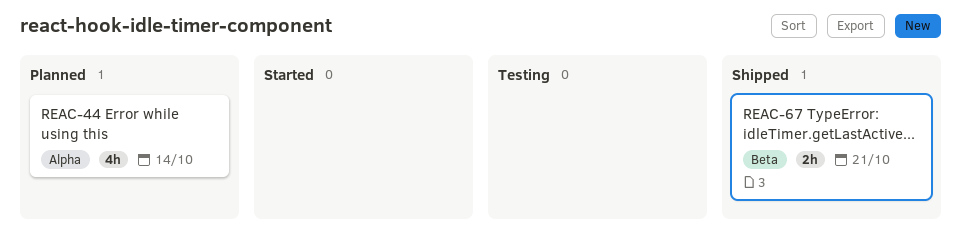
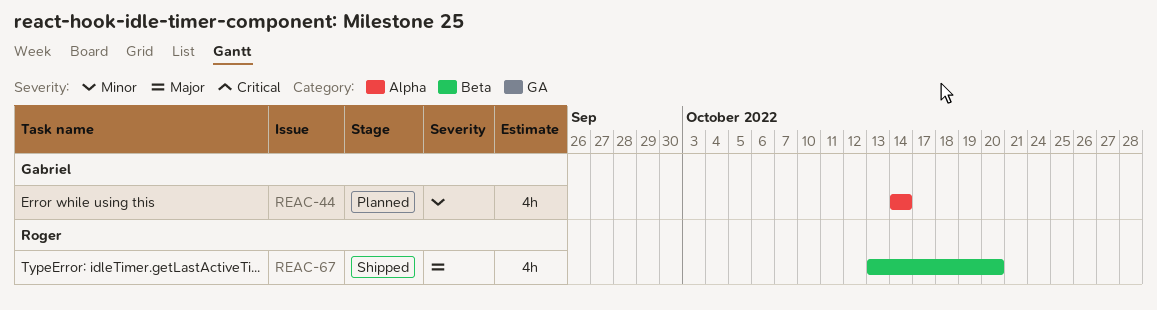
REAC-67, estimate: 2h -> 4h
REAC-67, due: Oct 21 -> Oct 20

